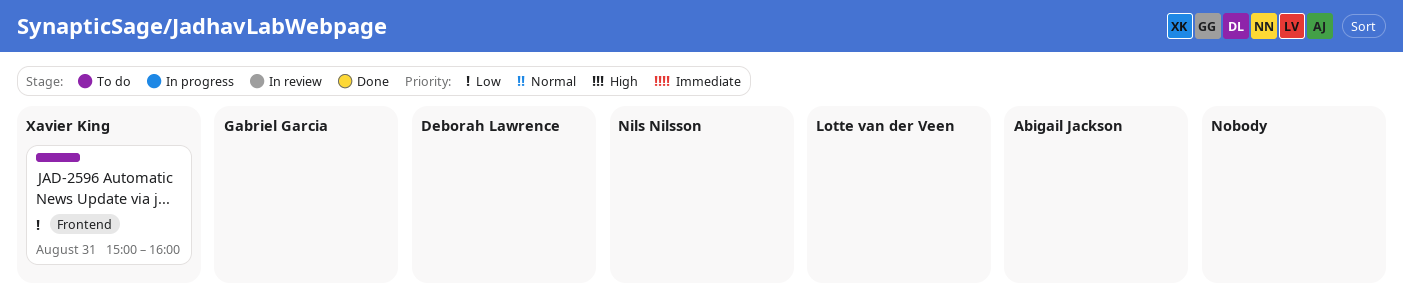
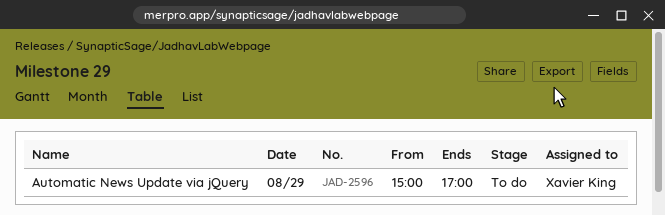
JAD-2596, day: Aug 31 -> Aug 29
JAD-2596, ends: 16:00 -> 17:00

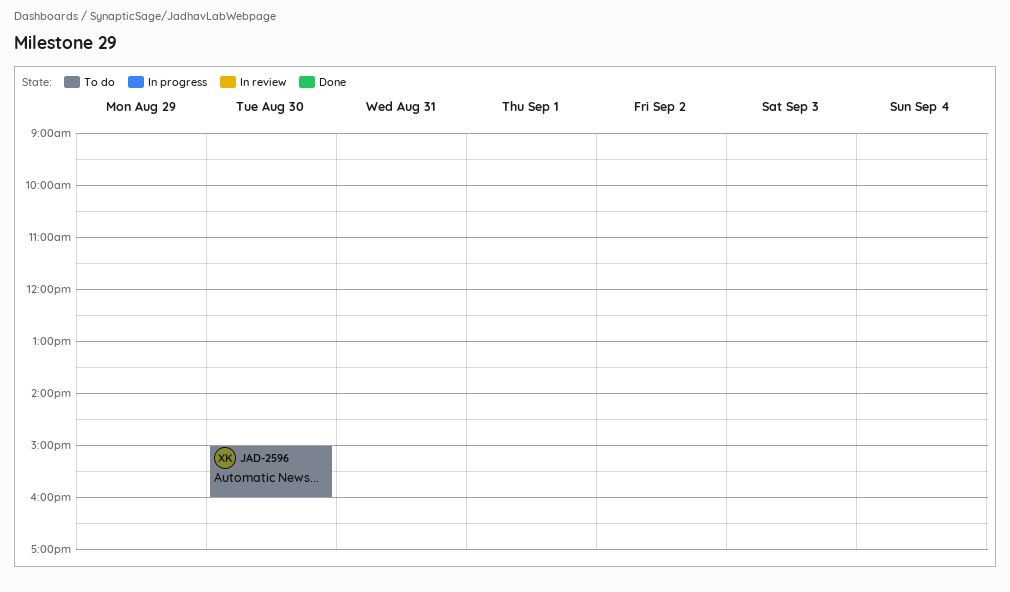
JAD-2596, day: Aug 29 -> Aug 30
JAD-2596, ends: 17:00 -> 16:00

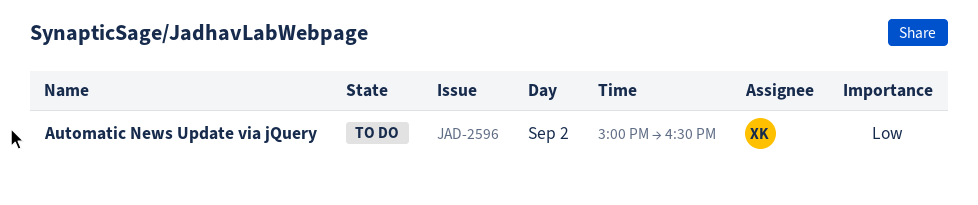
JAD-2596, day: Aug 30 -> Sep 2
JAD-2596, ends: 16:00 -> 16:30

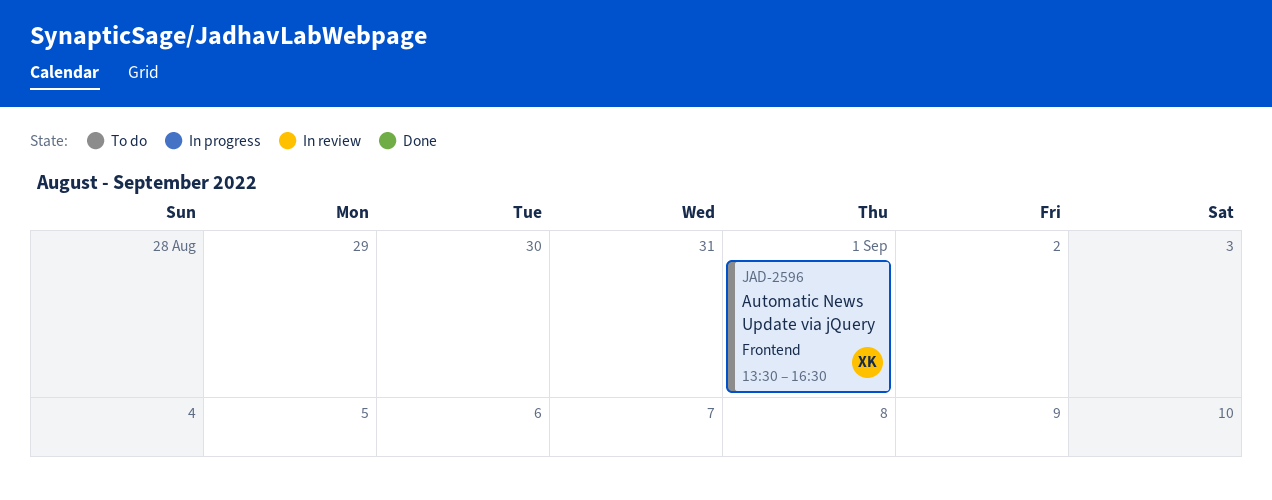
JAD-2596, day: Sep 2 -> Sep 1
JAD-2596, begins: 15:00 -> 13:30

